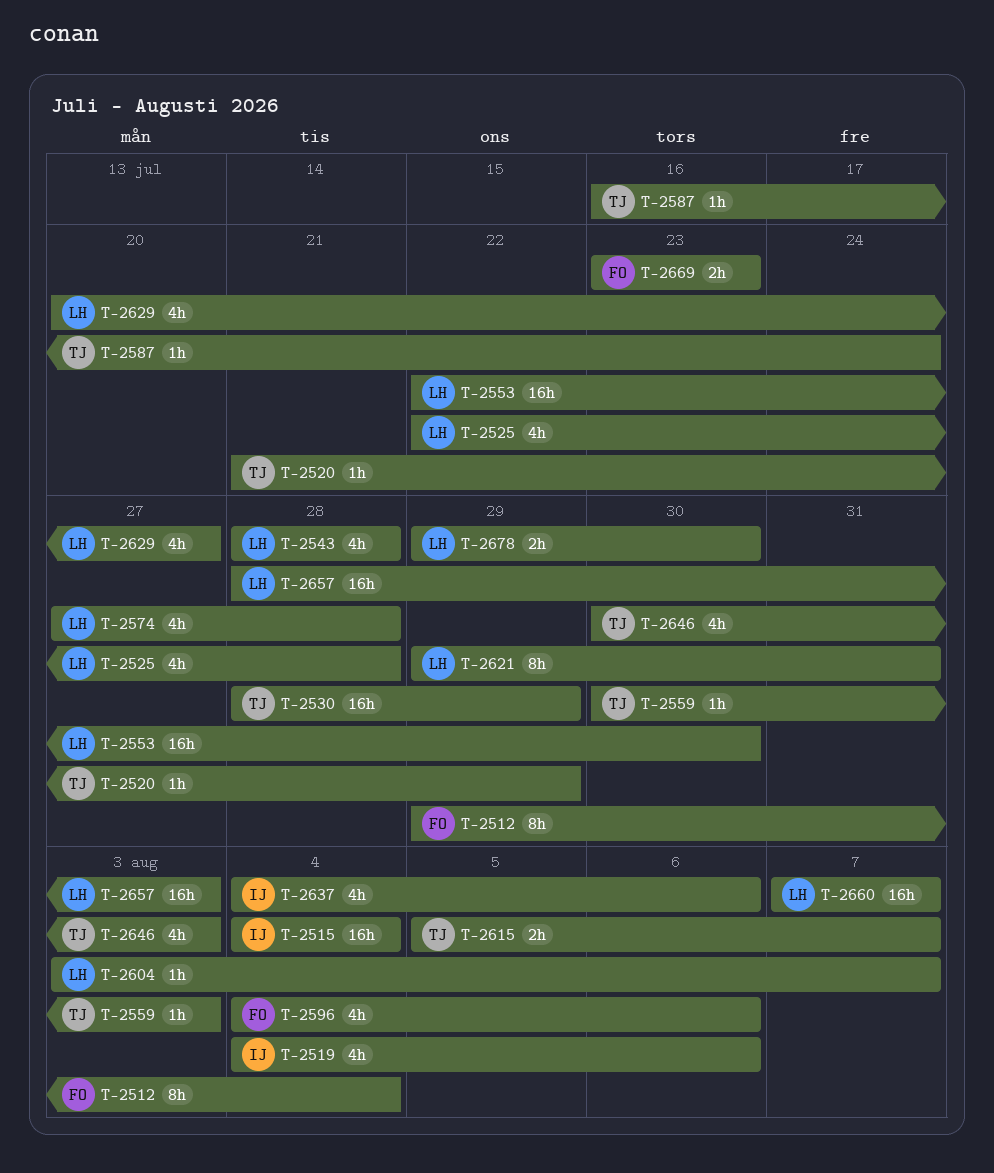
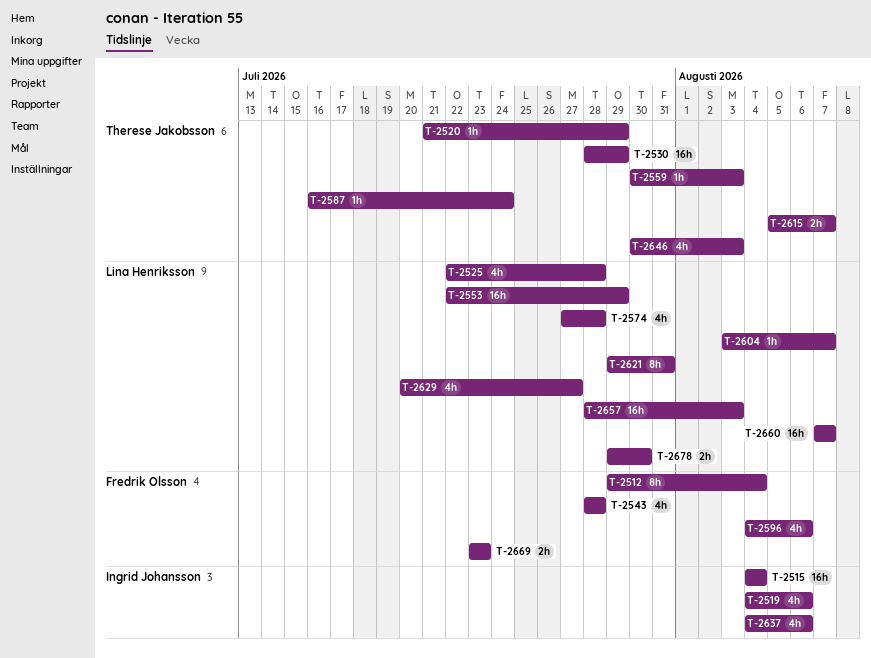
T-2543, owner: Lina Henriksson -> Fredrik Olsson
T-2553, due: Jul 30 -> Jul 29

